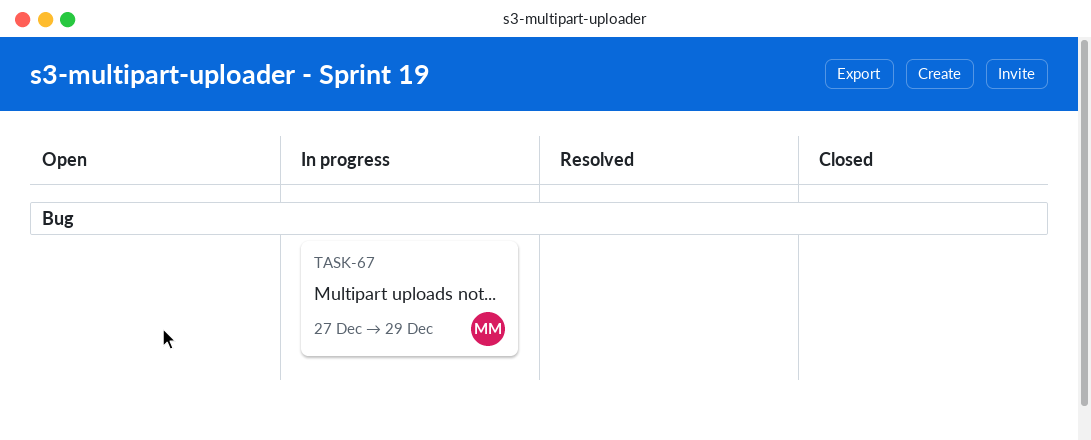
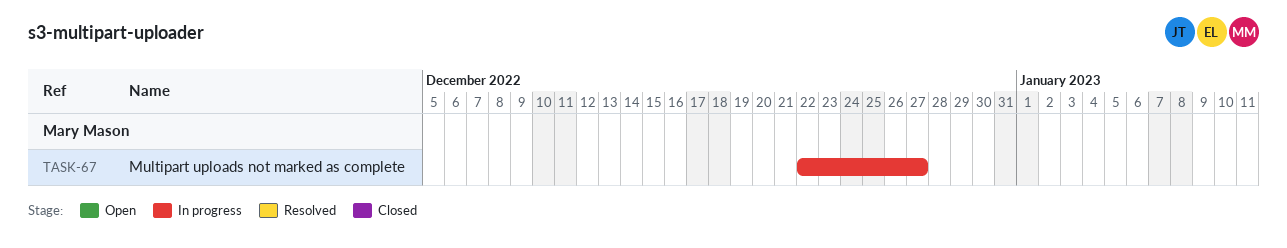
TASK-67, start: Dec 27 -> Dec 22
TASK-67, due: Dec 29 -> Dec 27

